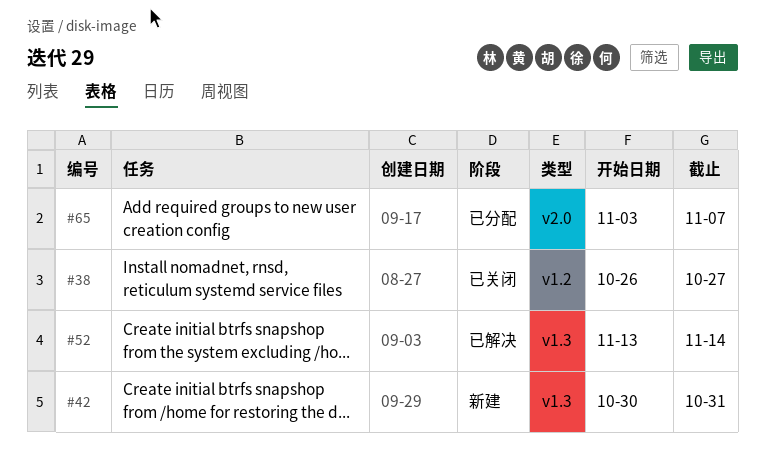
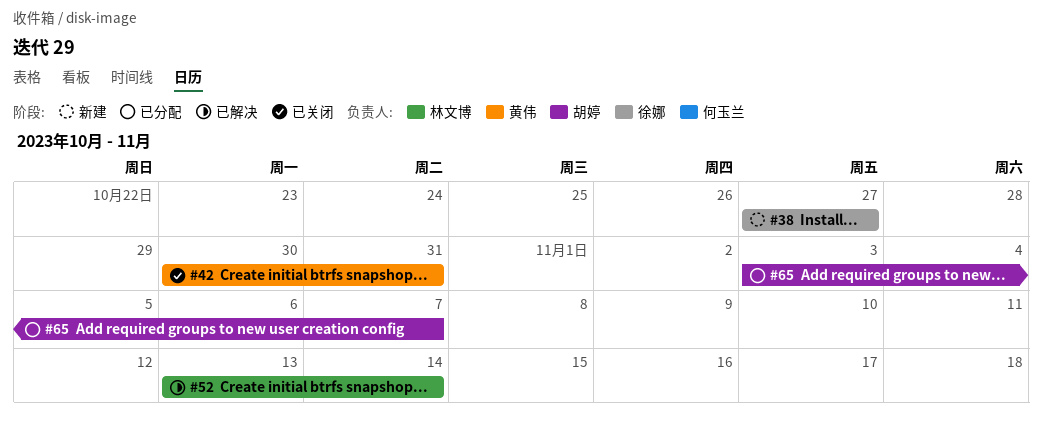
#38, status: 已关闭 -> 新建
#38, start: Oct 26 -> Oct 27
#42, status: 新建 -> 已关闭

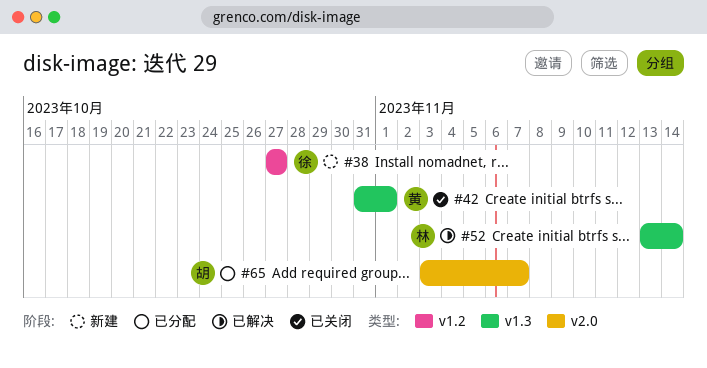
#42, start: Oct 30 -> Oct 31
#42, due: Oct 31 -> Nov 1

